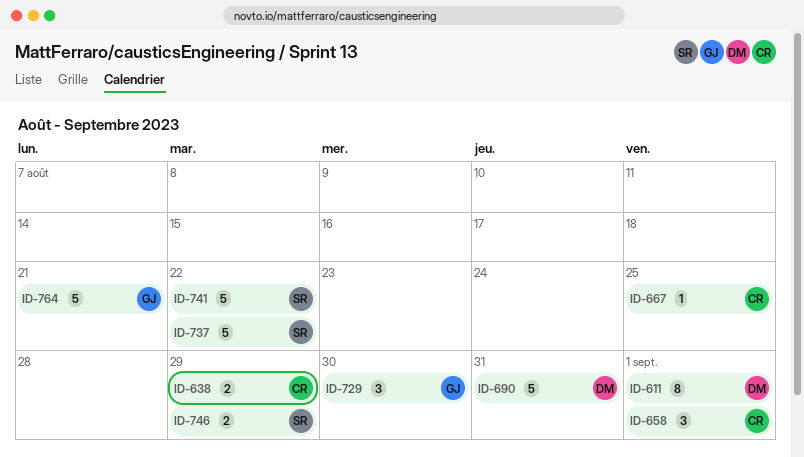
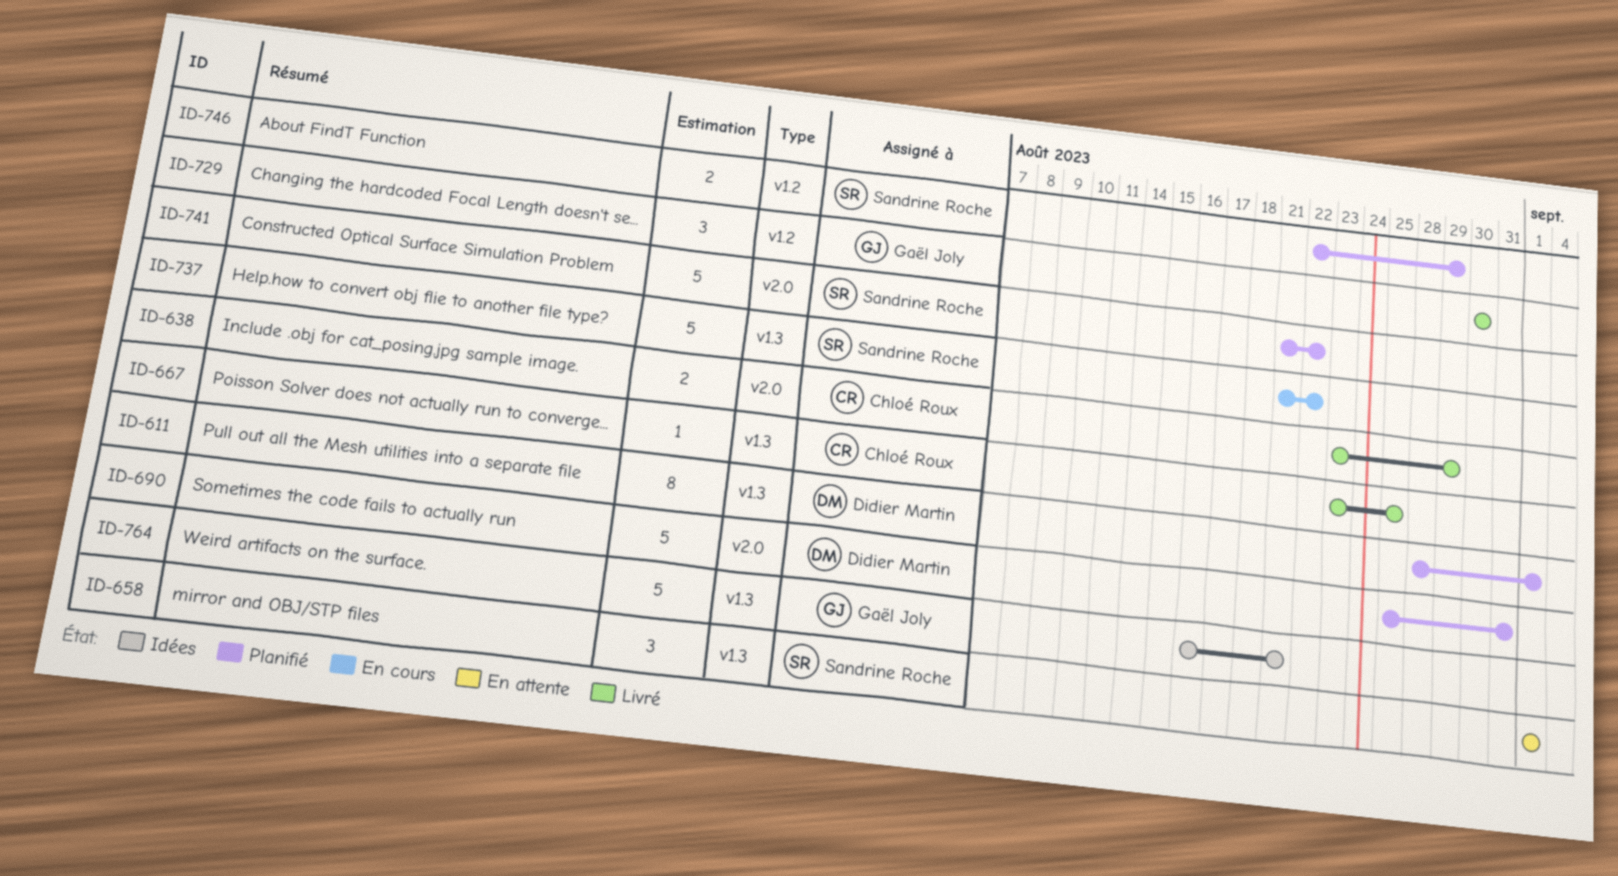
ID-658, owner: Chloé Roux -> Sandrine Roche

